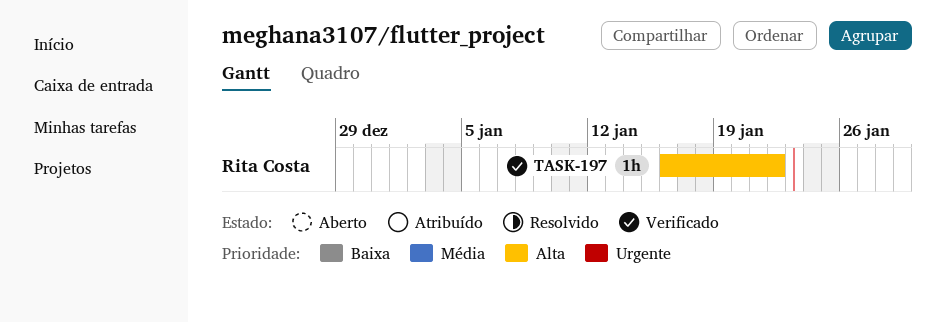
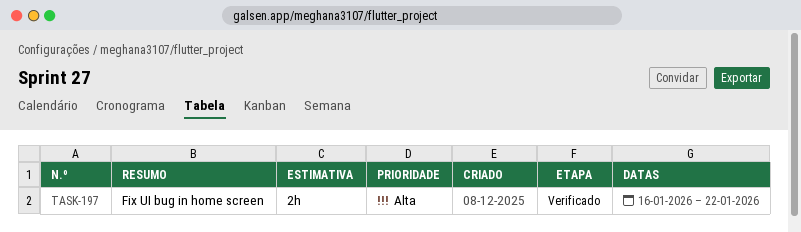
TASK-197, estimate: 1h -> 2h

